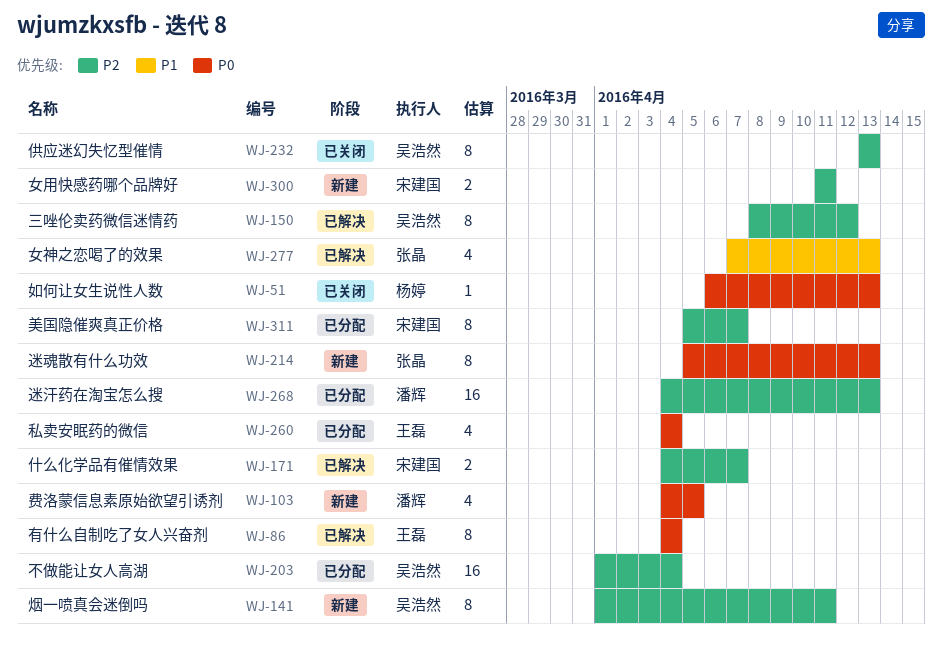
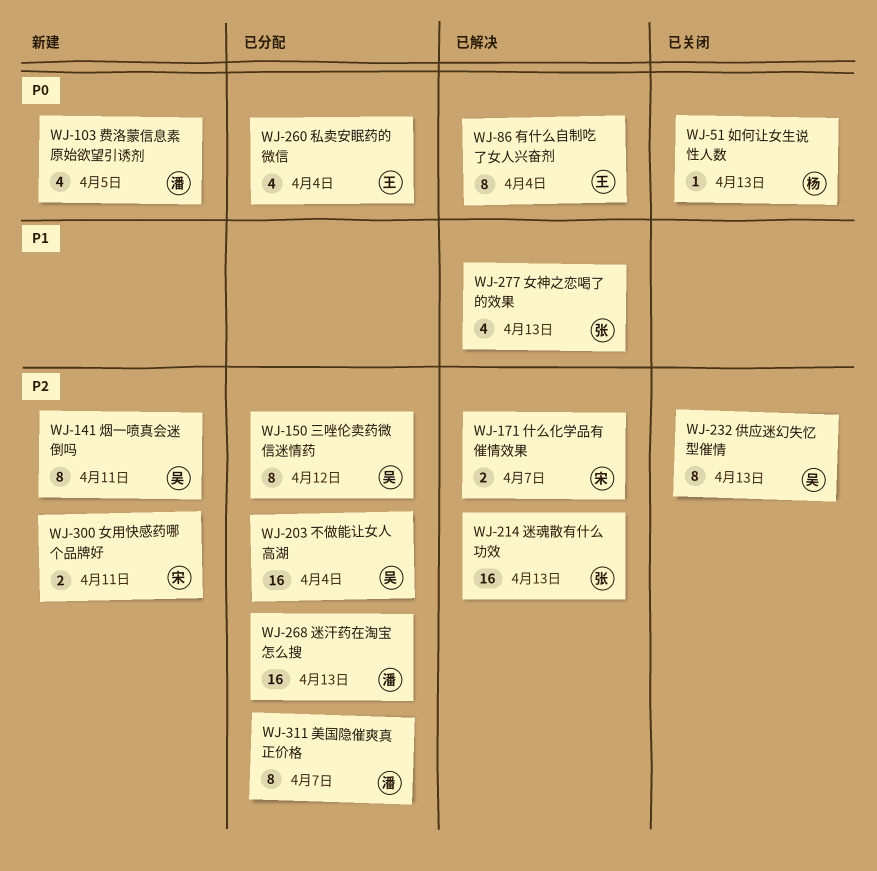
WJ-150, status: 已解决 -> 已分配
WJ-214, status: 新建 -> 已解决
WJ-214, priority: P0 -> P2
WJ-214, estimate: 8 -> 16
WJ-311, owner: 宋建国 -> 潘辉

